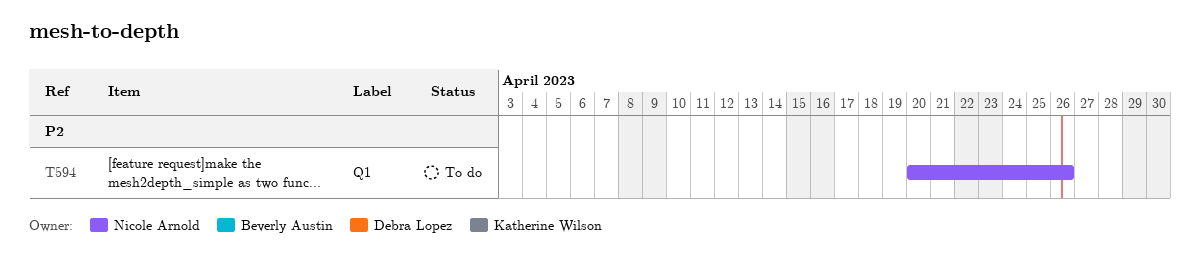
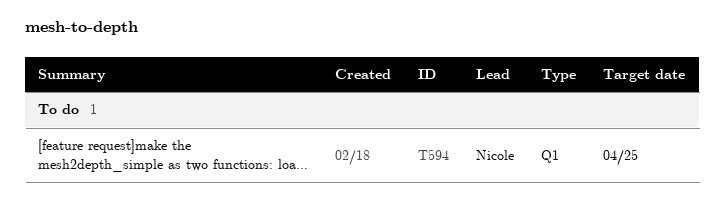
T594, due: Apr 26 -> Apr 25

